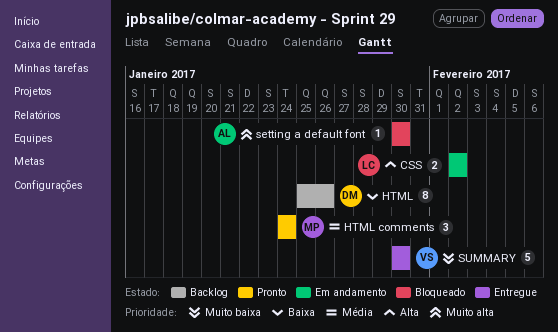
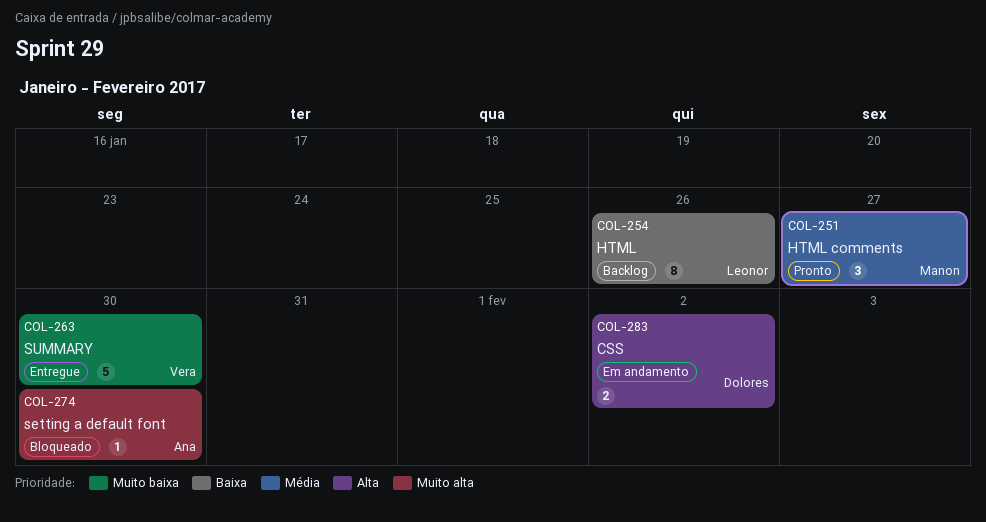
CSS, owner: Leonor -> Dolores
HTML, owner: Dolores -> Leonor
HTML comments, due: Jan 24 -> Jan 27

